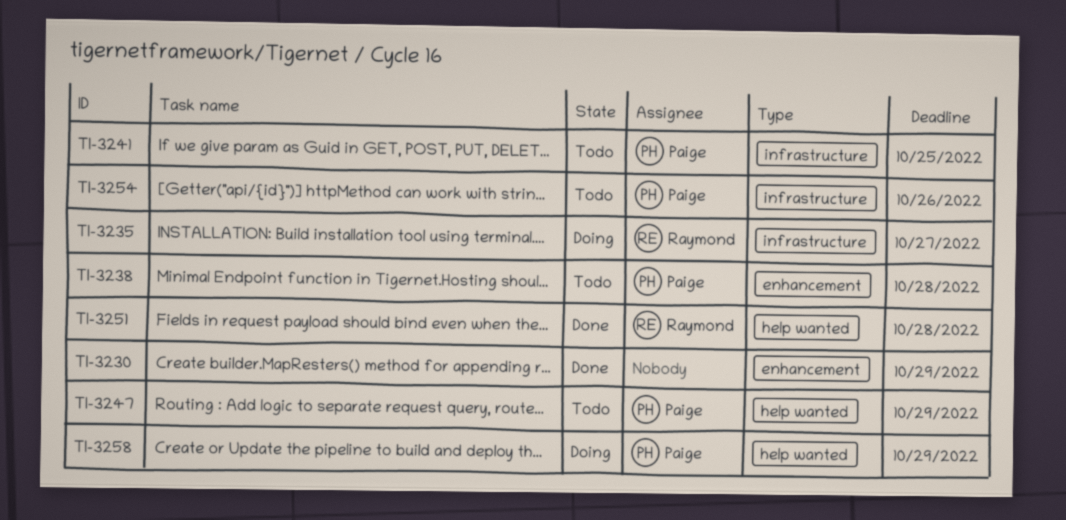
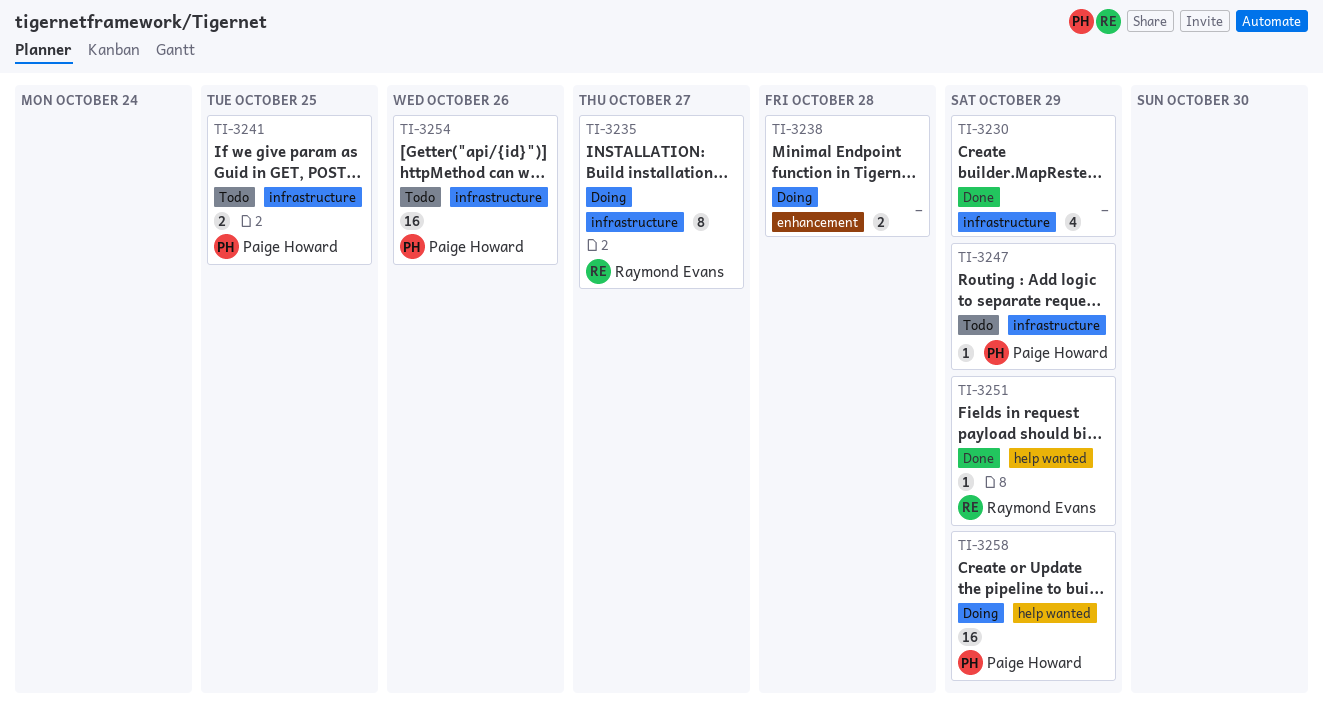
TI-3230, label: enhancement -> infrastructure
TI-3238, status: Todo -> Doing
TI-3238, owner: Paige Howard -> none
TI-3247, label: help wanted -> infrastructure
TI-3251, due: Oct 28 -> Oct 29

